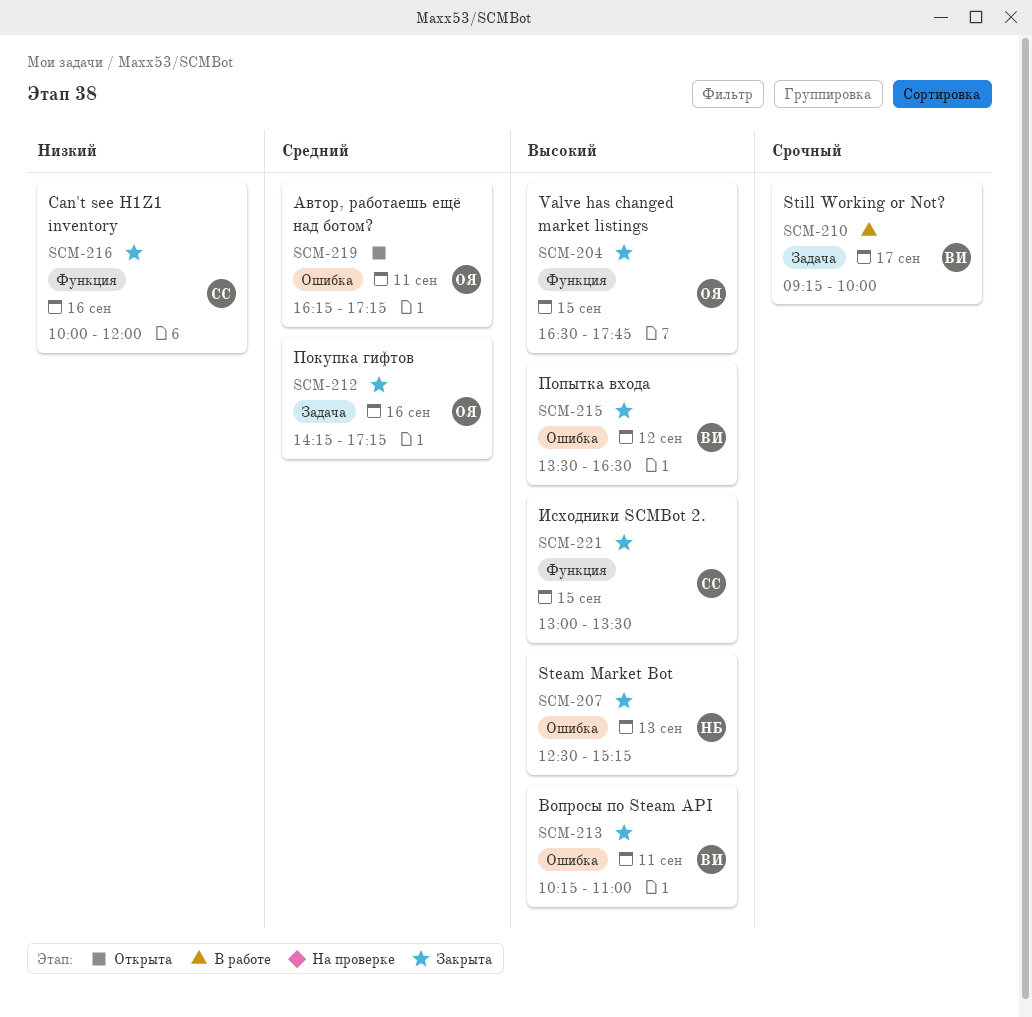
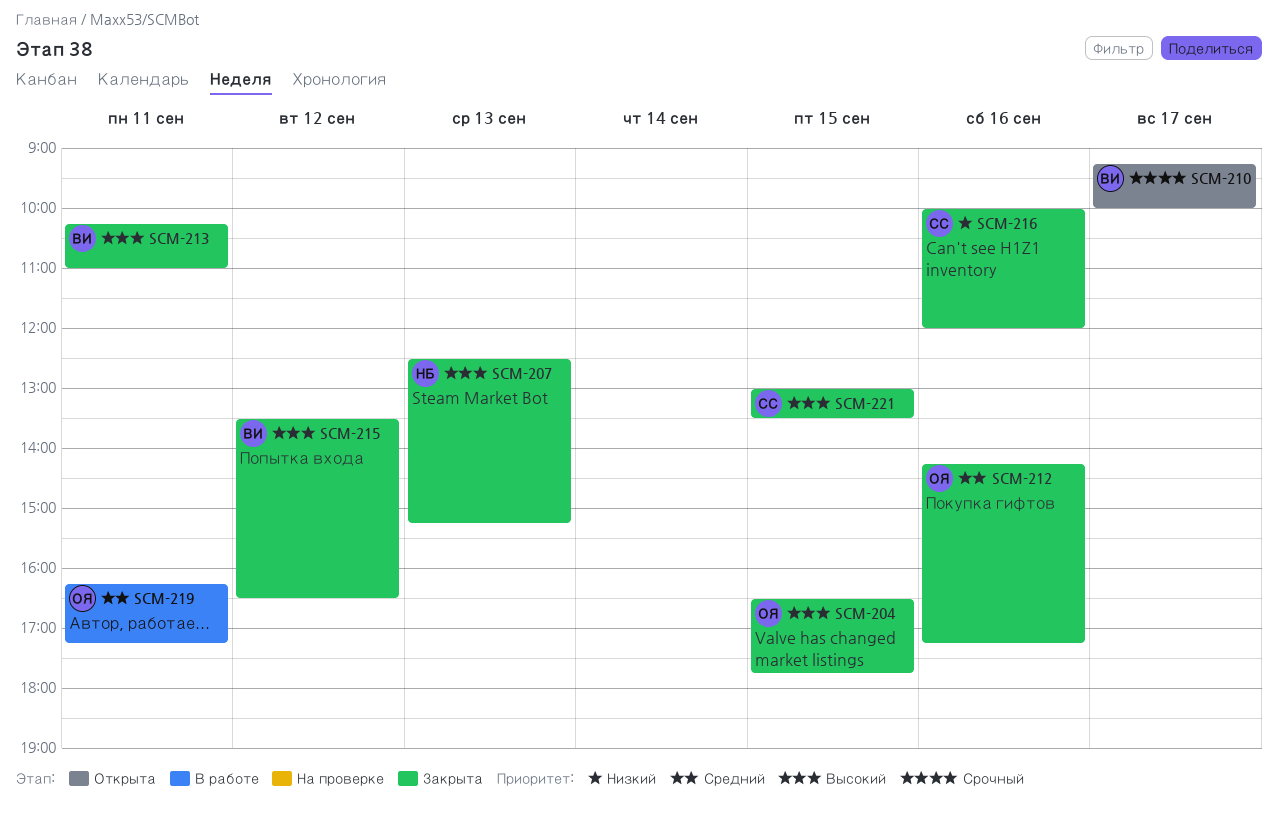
SCM-210, status: В работе -> Открыта
SCM-219, status: Открыта -> В работе

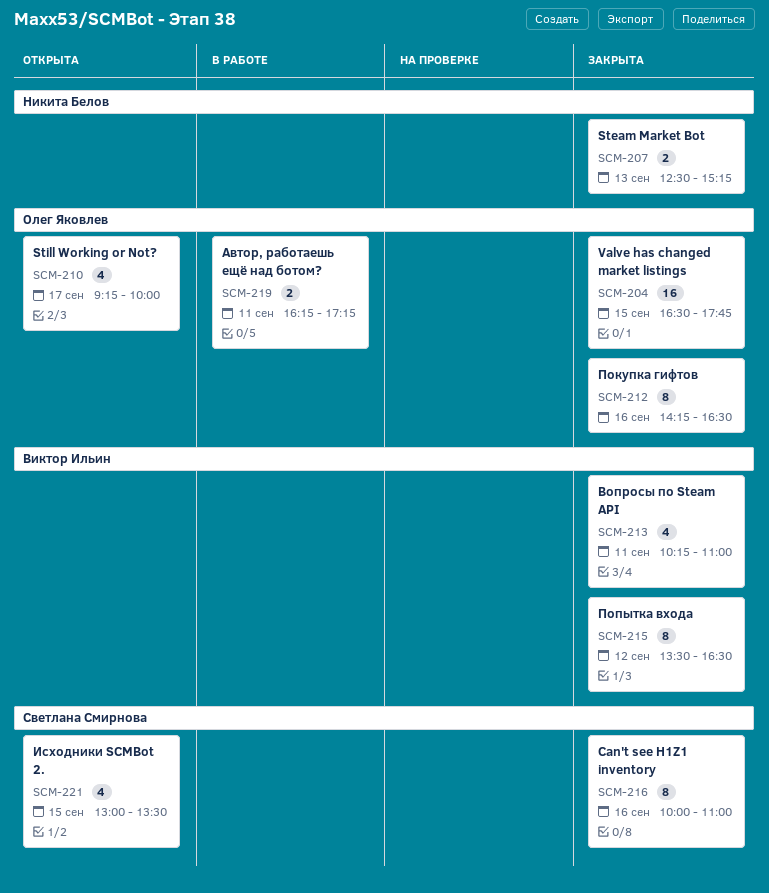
SCM-210, owner: Виктор Ильин -> Олег Яковлев
SCM-212, ends: 17:15 -> 16:30
SCM-216, ends: 12:00 -> 11:00
SCM-221, status: Закрыта -> Открыта

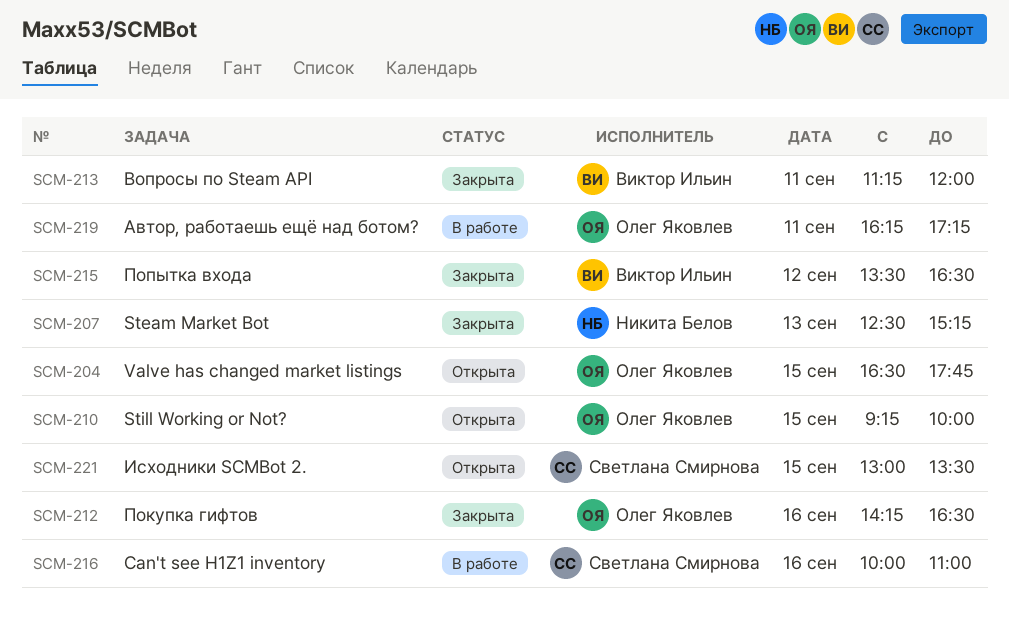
SCM-204, status: Закрыта -> Открыта
SCM-210, day: Sep 17 -> Sep 15
SCM-213, begins: 10:15 -> 11:15
SCM-213, ends: 11:00 -> 12:00
SCM-216, status: Закрыта -> В работе

